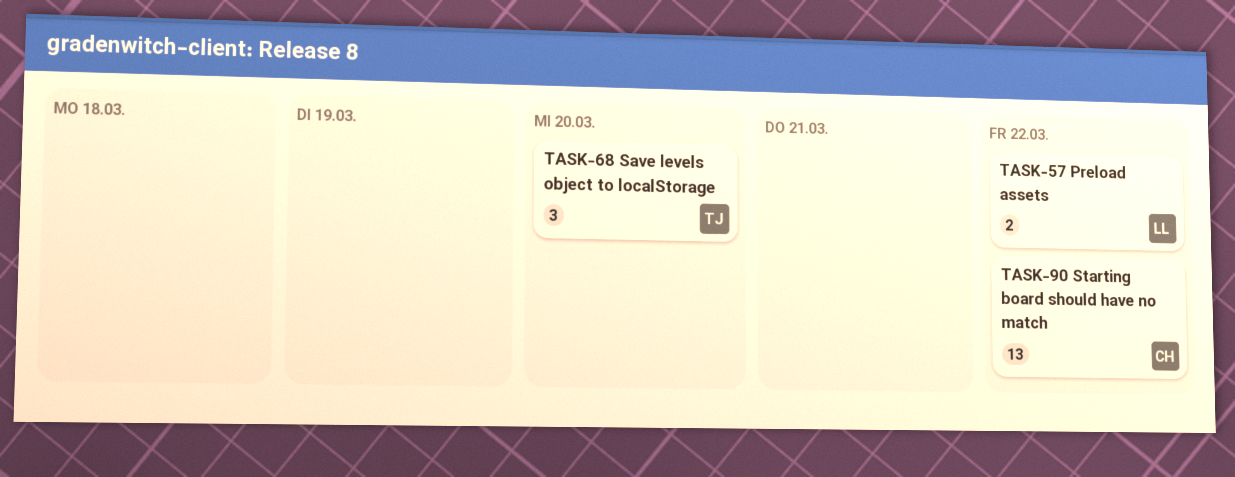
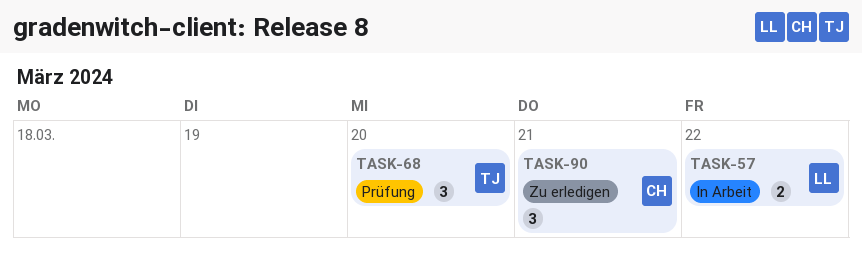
TASK-90, estimate: 13 -> 3
TASK-90, due: Mar 22 -> Mar 21

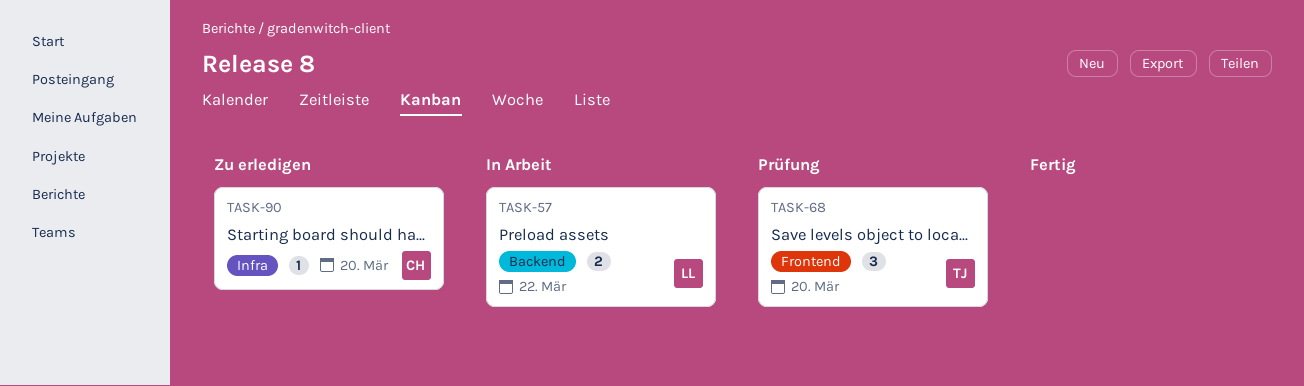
TASK-90, estimate: 3 -> 1
TASK-90, due: Mar 21 -> Mar 20

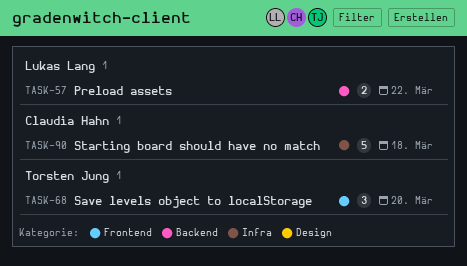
TASK-90, estimate: 1 -> 5
TASK-90, due: Mar 20 -> Mar 18

